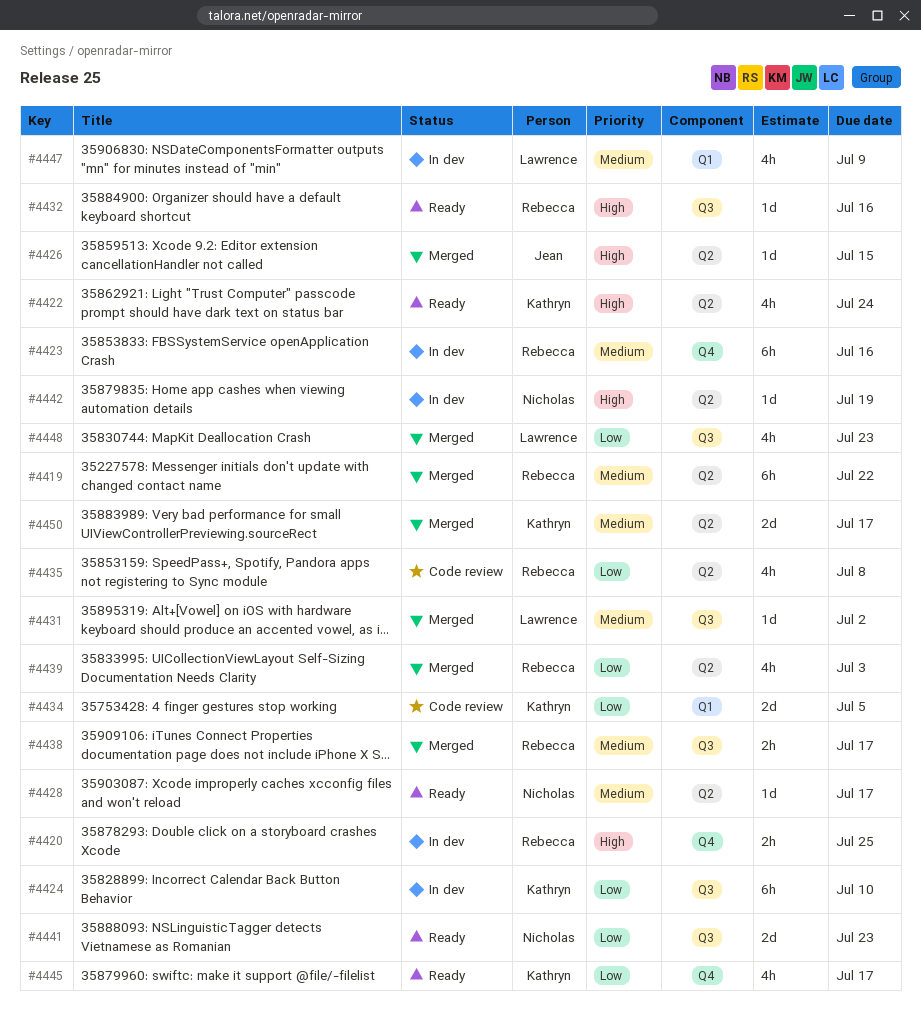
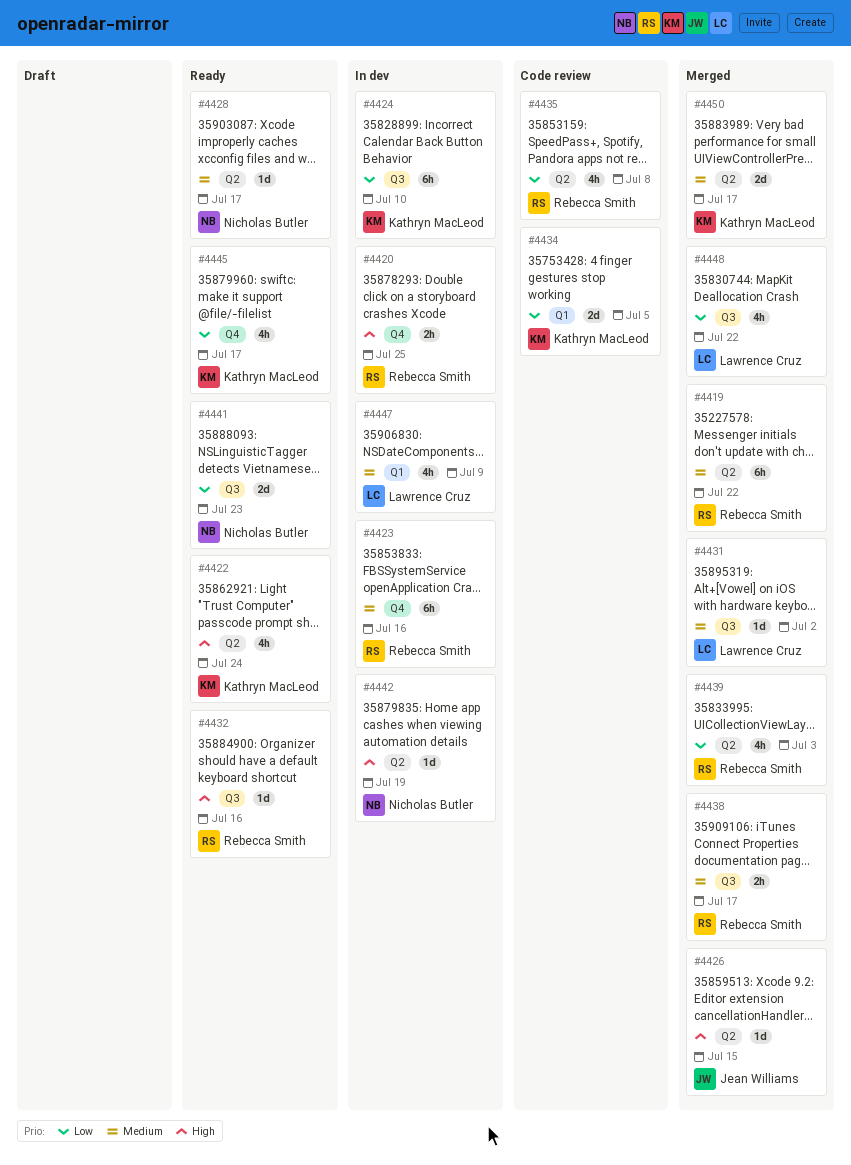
#4448, due: Jul 23 -> Jul 22

